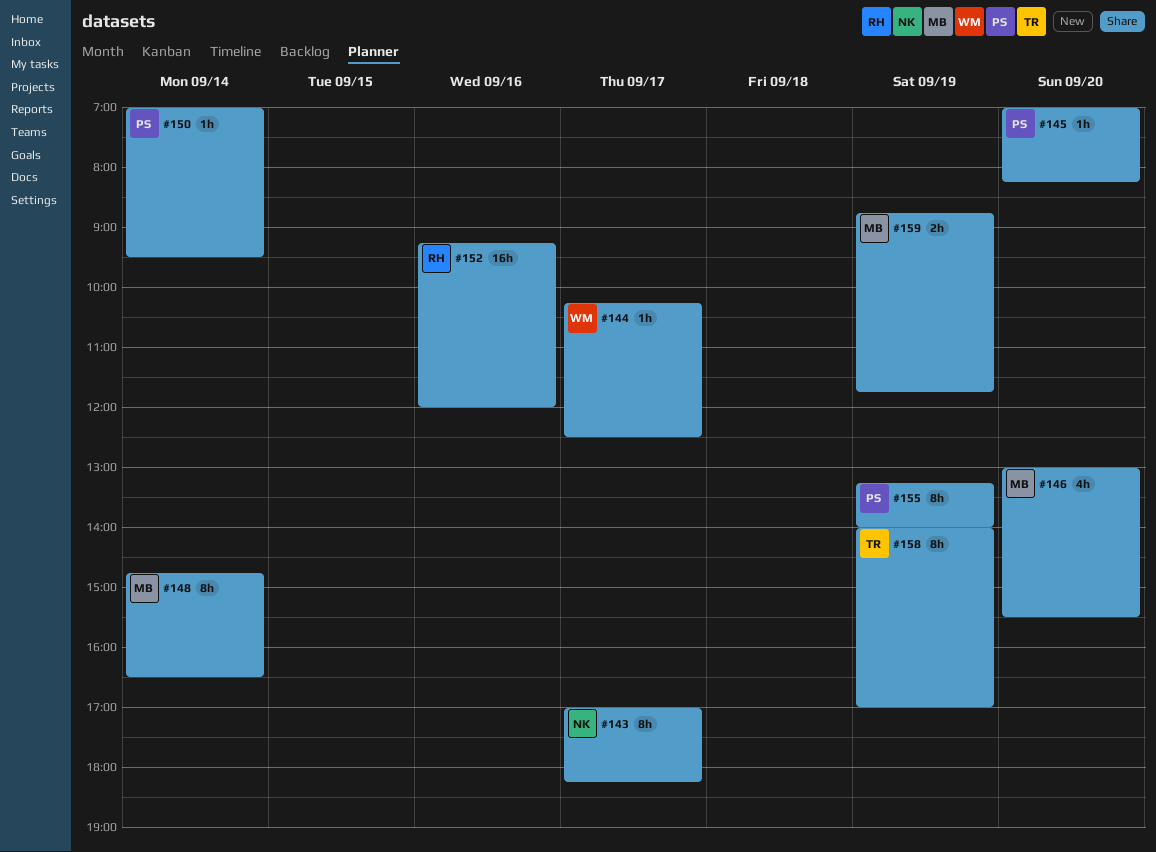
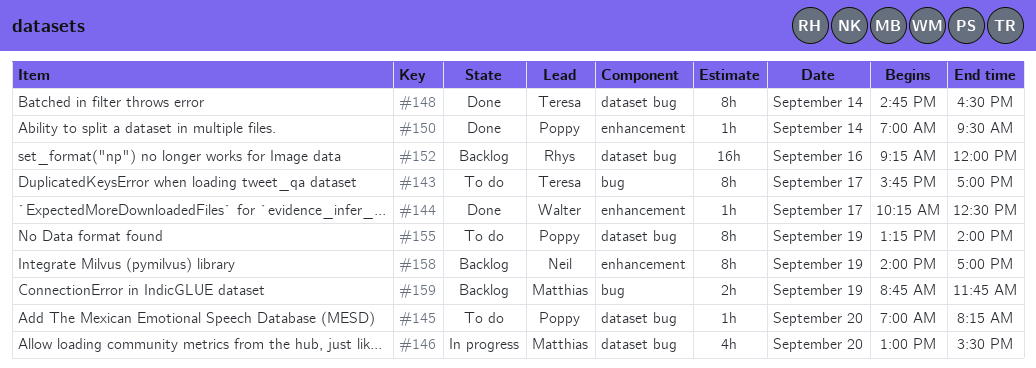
#143, owner: Neil -> Teresa
#143, begins: 17:00 -> 15:45
#143, ends: 18:15 -> 17:00
#148, owner: Matthias -> Teresa
#158, owner: Teresa -> Neil

